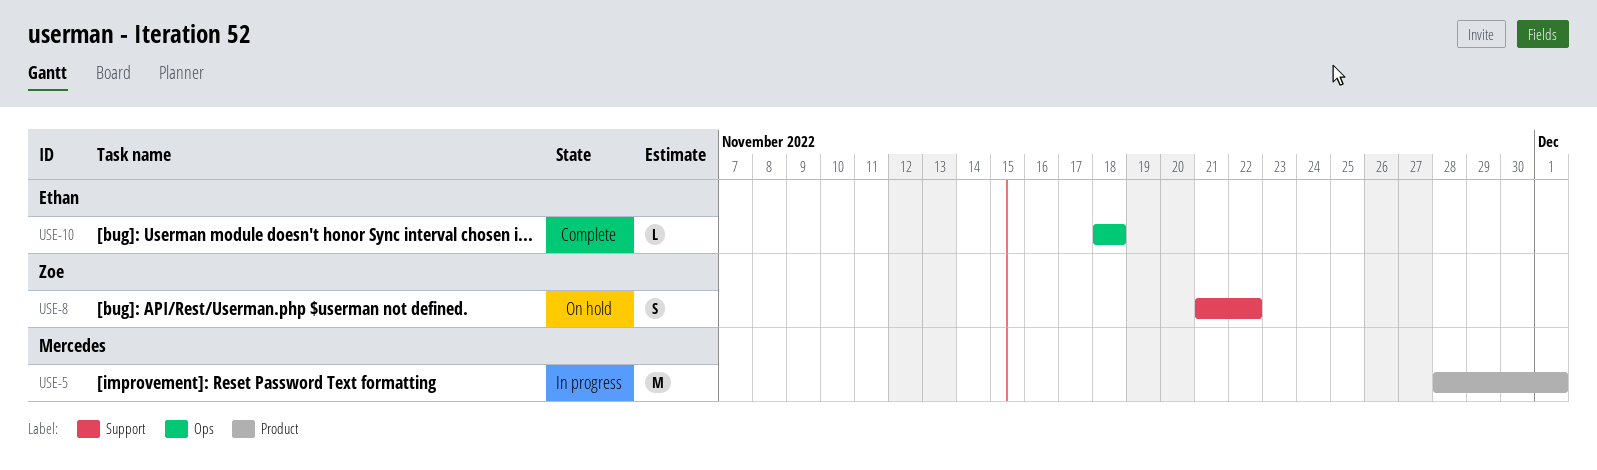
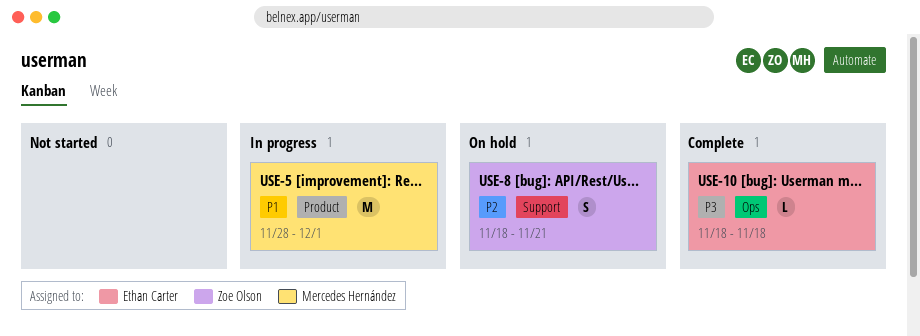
USE-8, start: Nov 21 -> Nov 18
USE-8, due: Nov 22 -> Nov 21

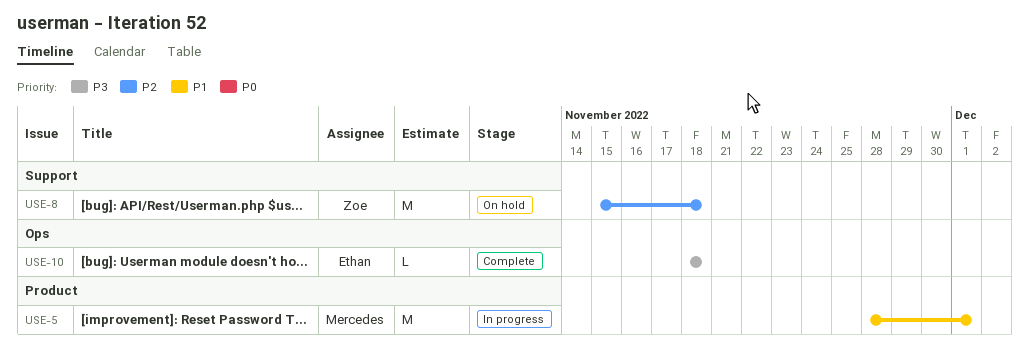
USE-8, estimate: S -> M
USE-8, start: Nov 18 -> Nov 15
USE-8, due: Nov 21 -> Nov 18

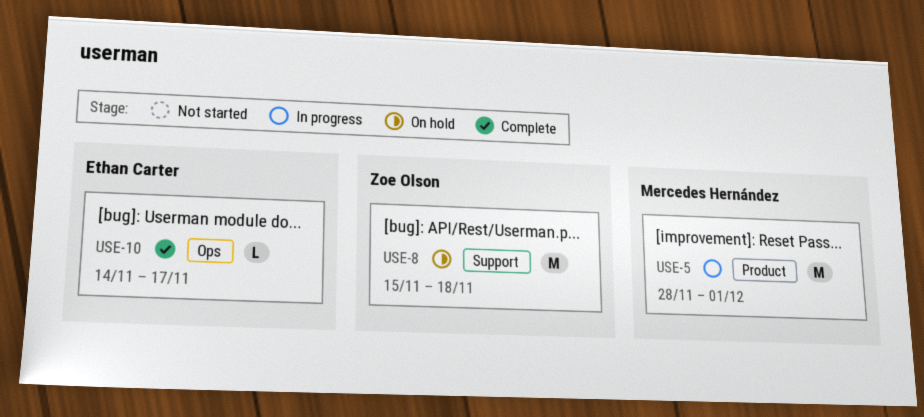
USE-10, start: Nov 18 -> Nov 14
USE-10, due: Nov 18 -> Nov 17

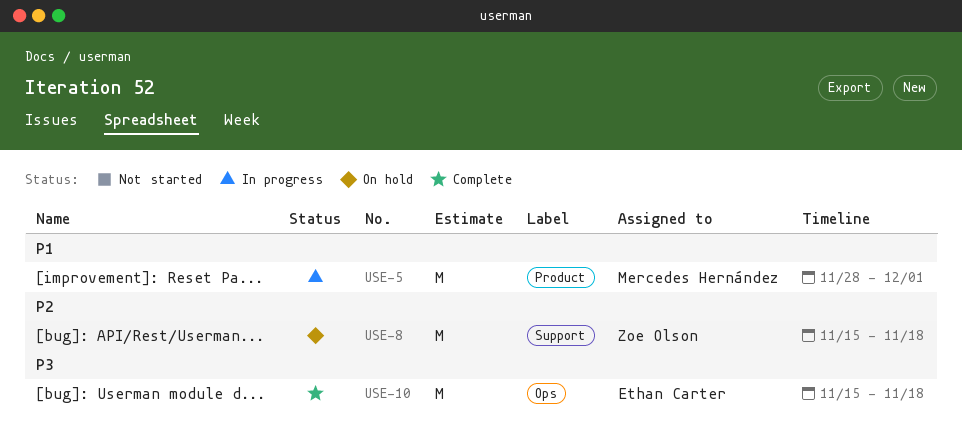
USE-10, estimate: L -> M
USE-10, start: Nov 14 -> Nov 15
USE-10, due: Nov 17 -> Nov 18

